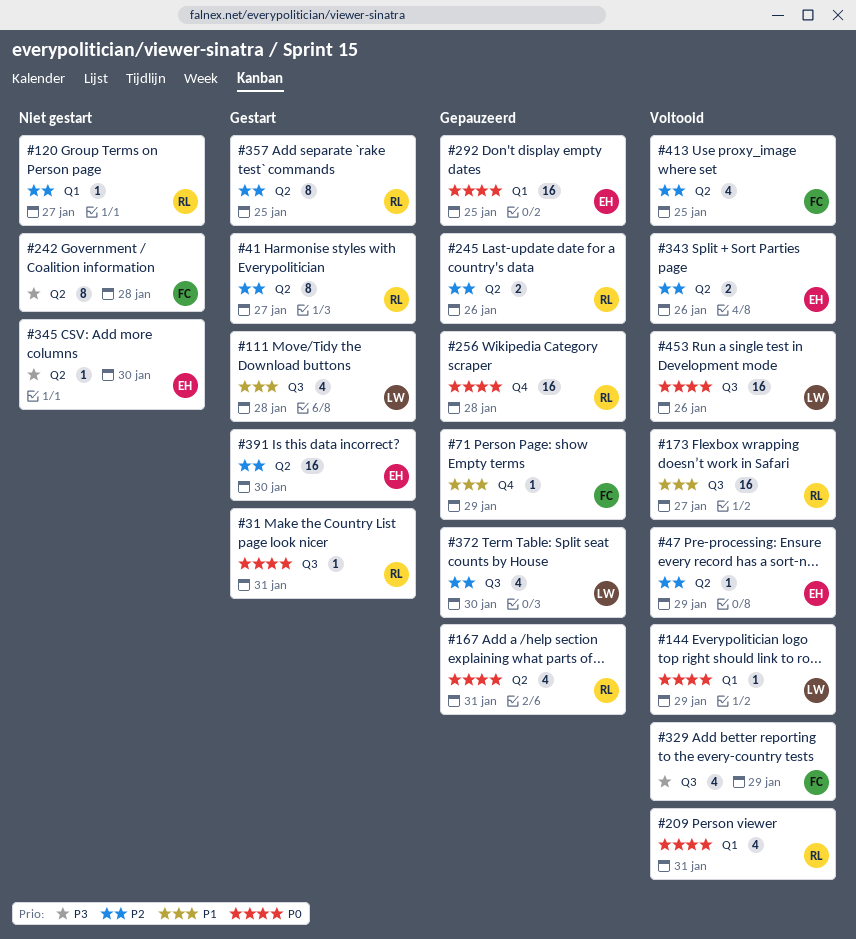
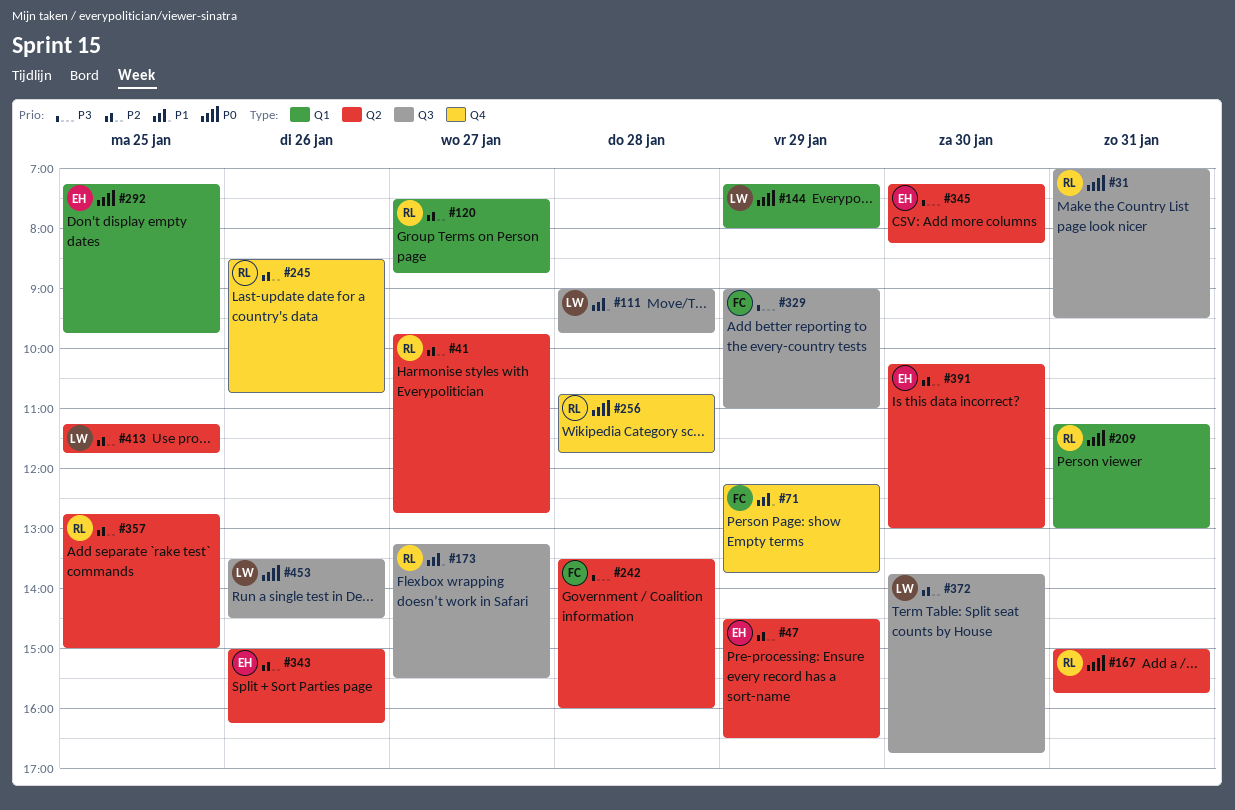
#245, label: Q2 -> Q4
#413, owner: FC -> LW

